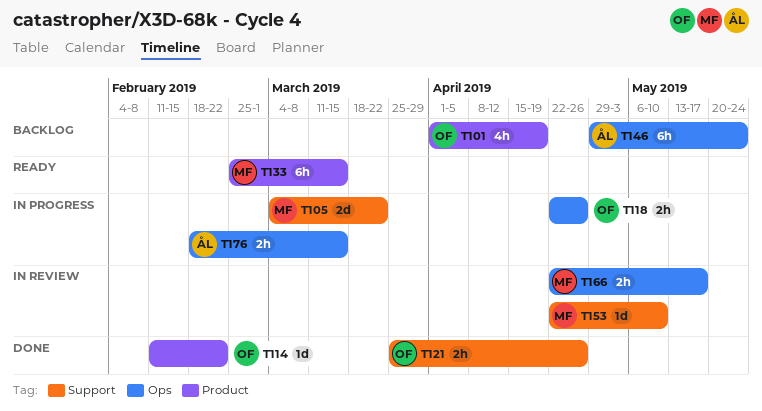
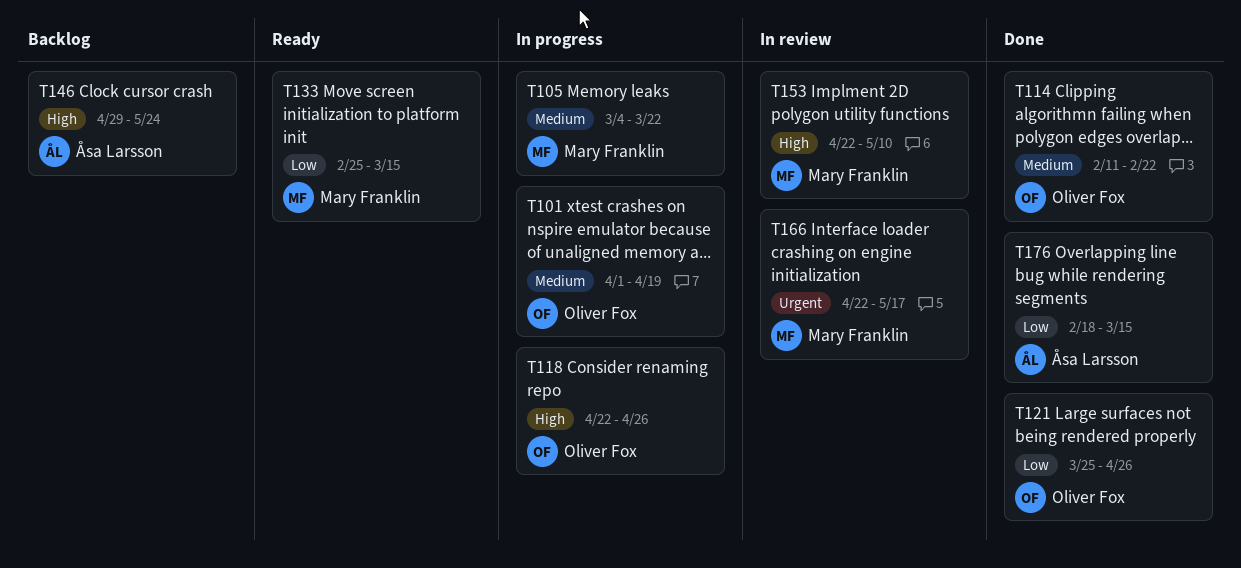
T101, status: Backlog -> In progress
T176, status: In progress -> Done

